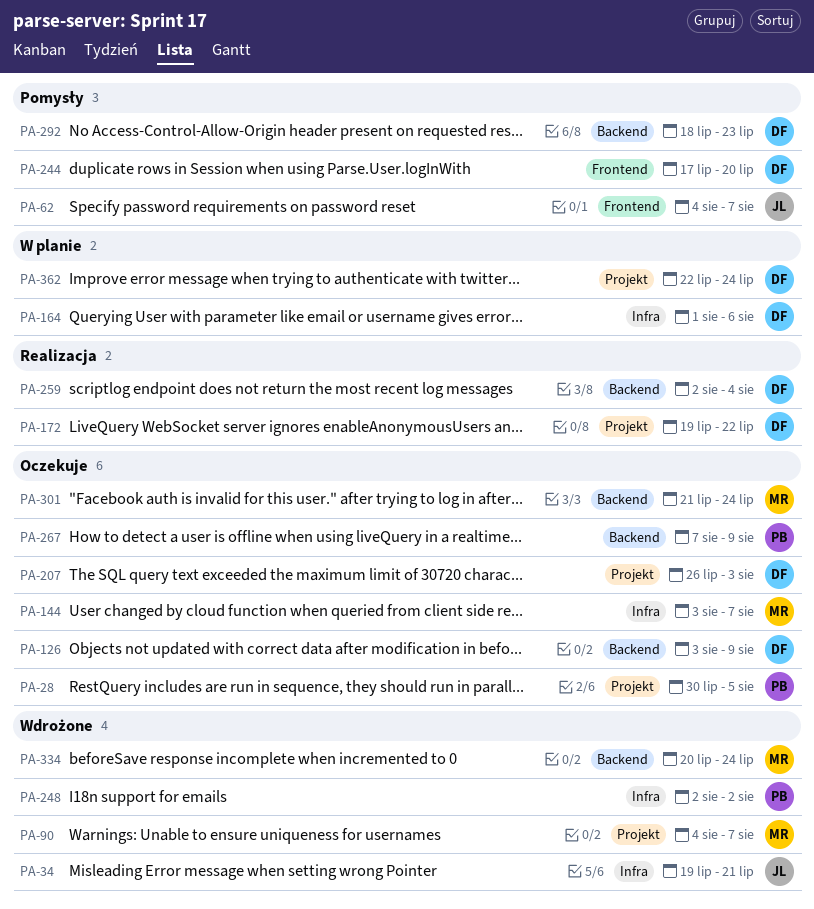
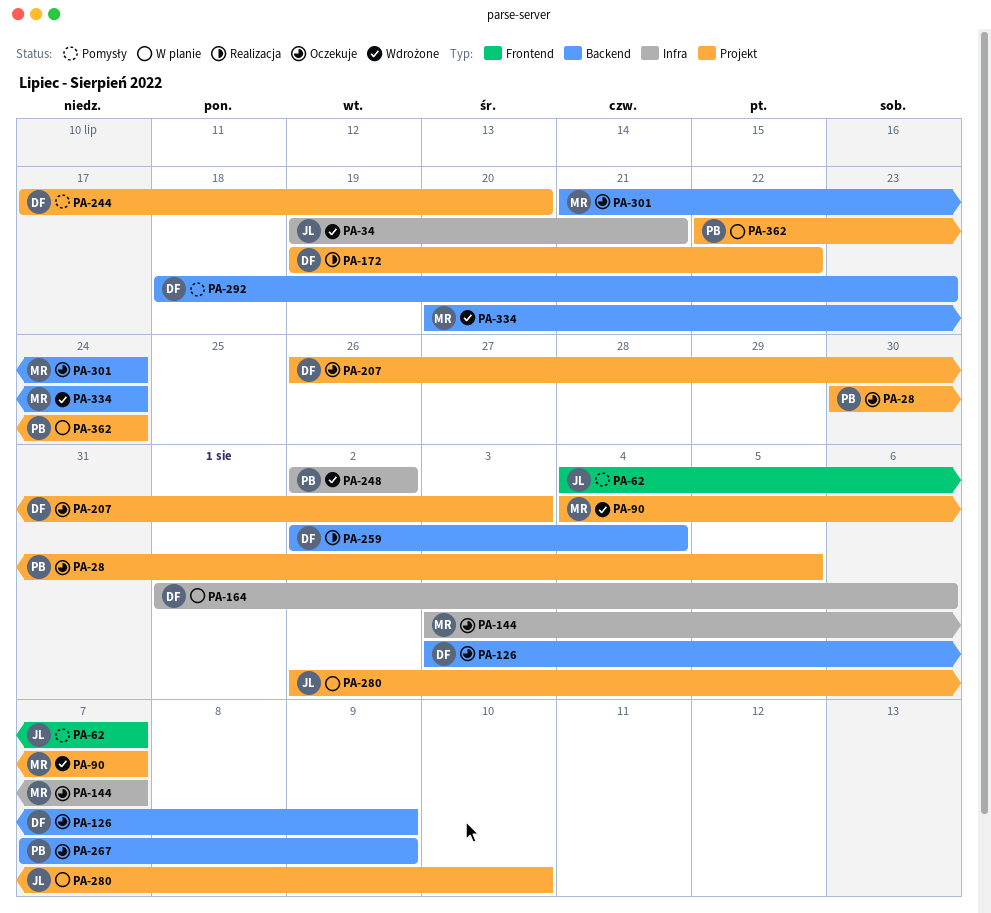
PA-244, label: Frontend -> Projekt
PA-280: none -> present
PA-362, owner: DF -> PB

